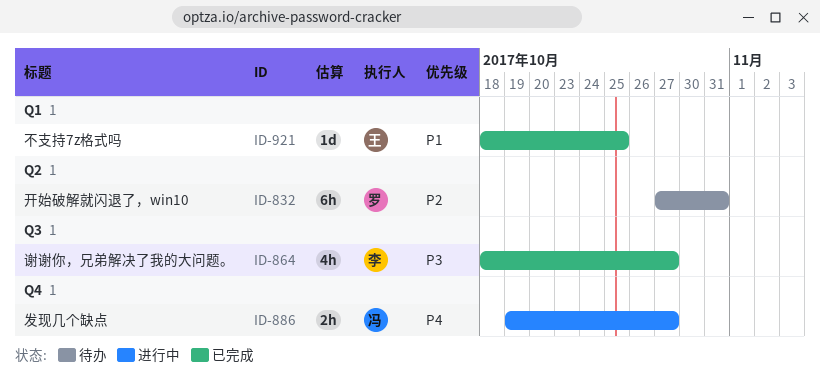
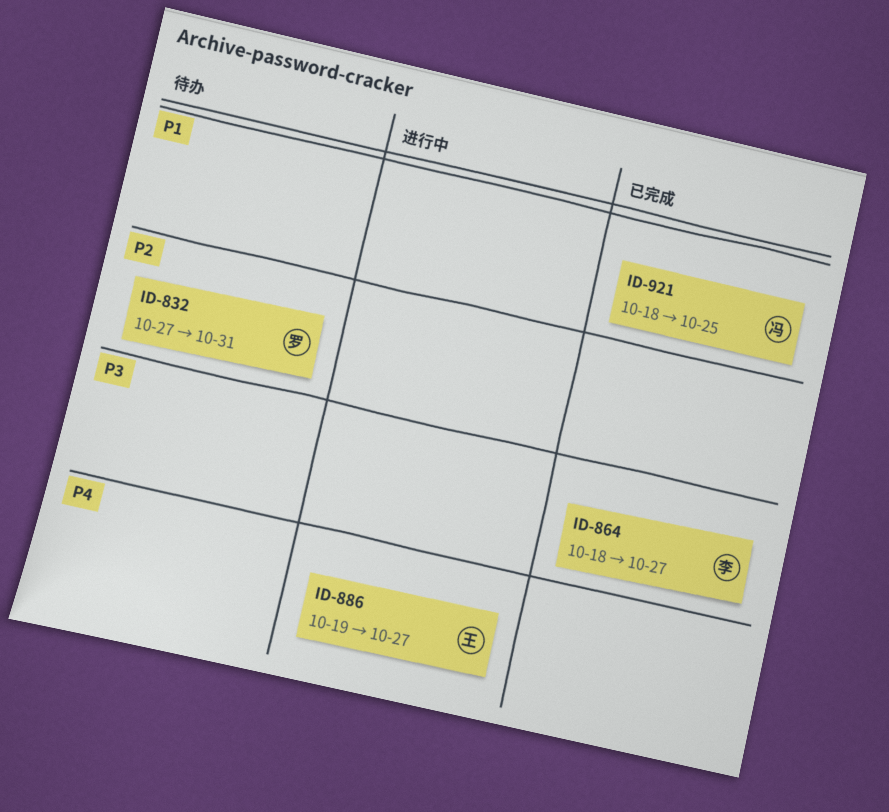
ID-886, owner: 冯 -> 王
ID-921, owner: 王 -> 冯

